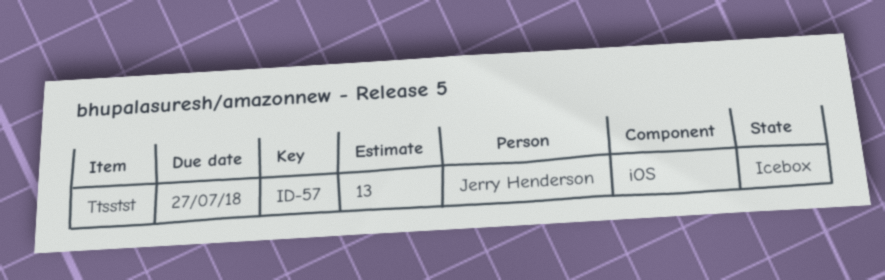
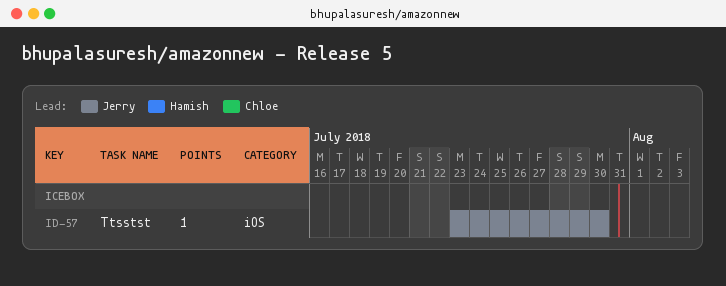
ID-57, estimate: 13 -> 1
ID-57, due: Jul 27 -> Jul 30

